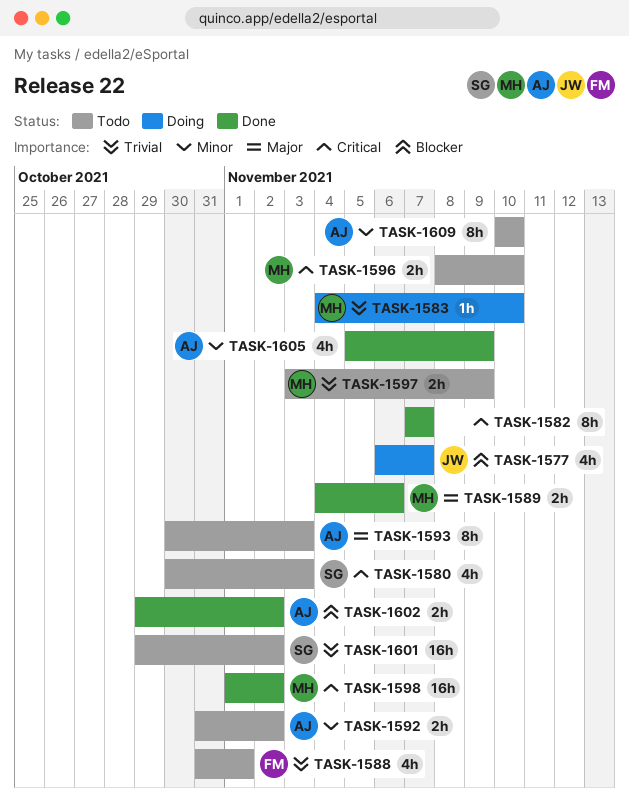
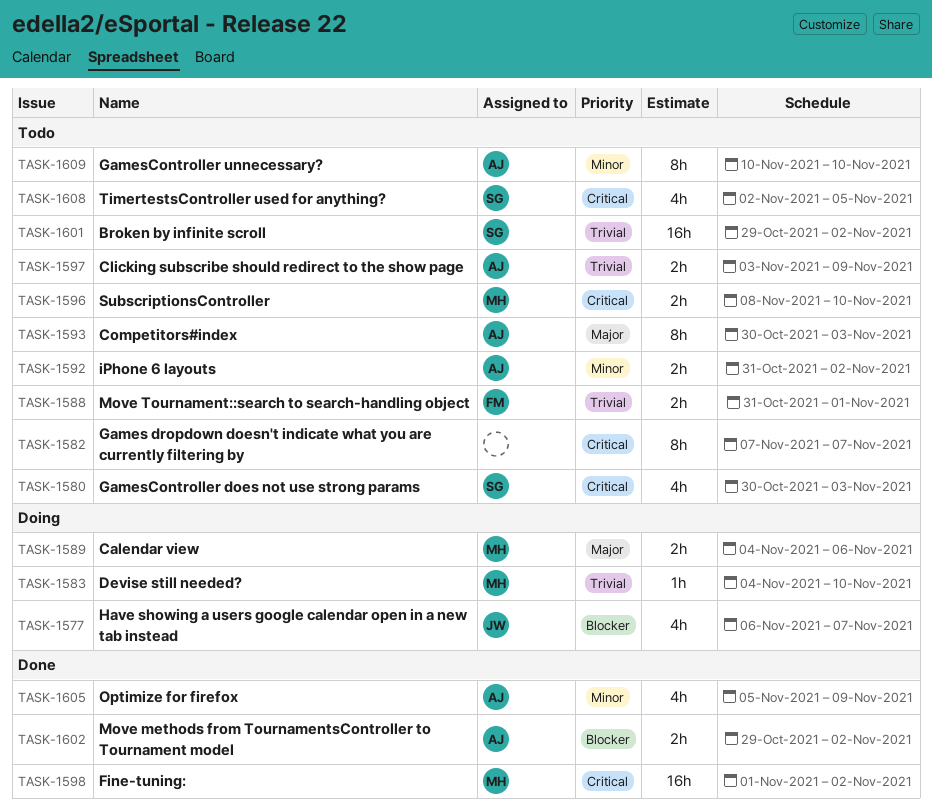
TASK-1582, status: Done -> Todo
TASK-1588, estimate: 4h -> 2h
TASK-1589, status: Done -> Doing
TASK-1597, owner: MH -> AJ
TASK-1608: none -> present

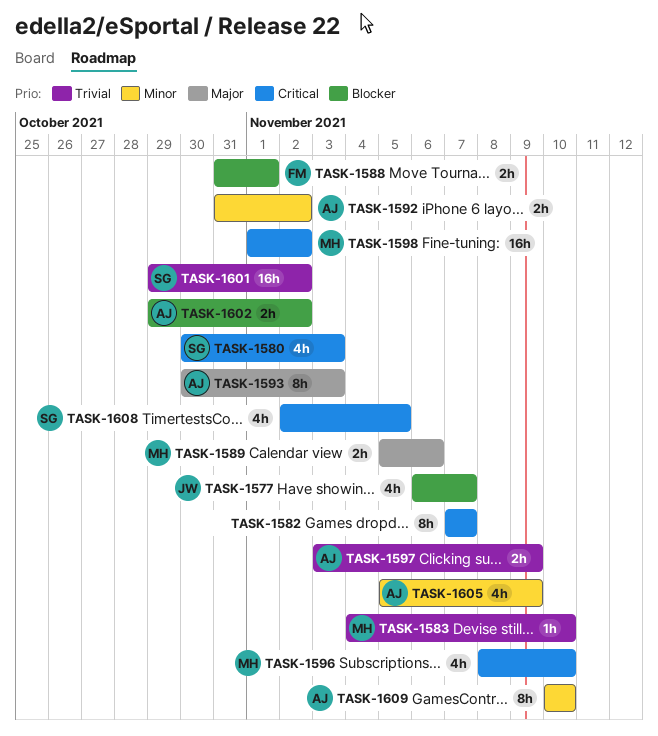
TASK-1588, priority: Trivial -> Blocker
TASK-1589, start: Nov 4 -> Nov 5
TASK-1596, estimate: 2h -> 4h

